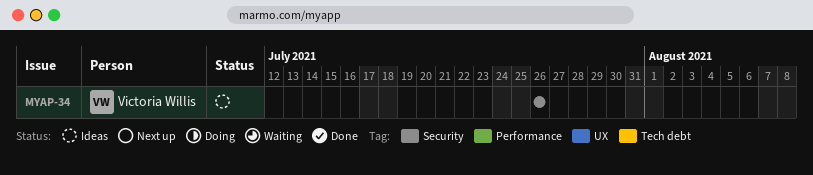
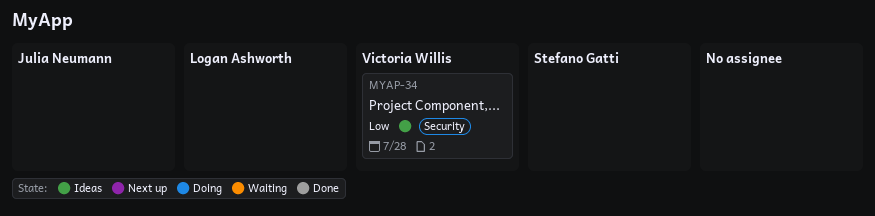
MYAP-34, due: Jul 26 -> Jul 28

